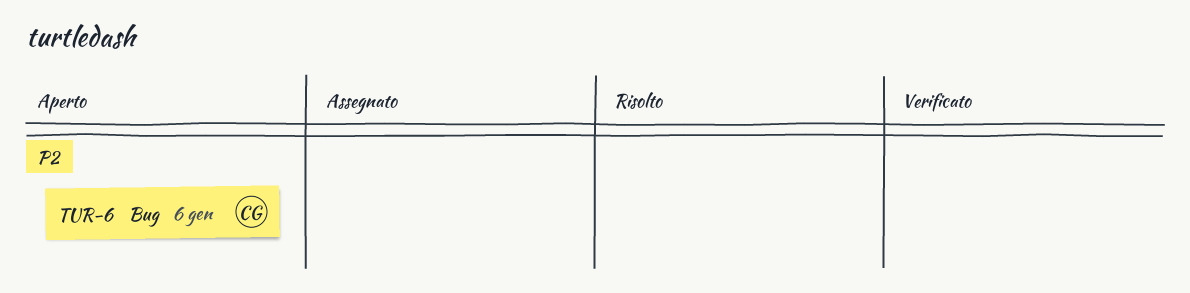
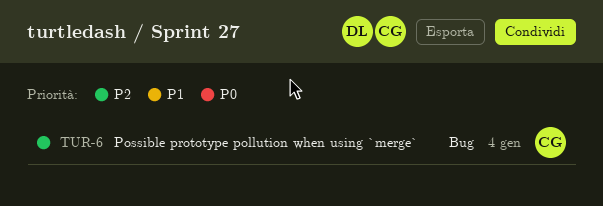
TUR-6, due: Jan 6 -> Jan 4

